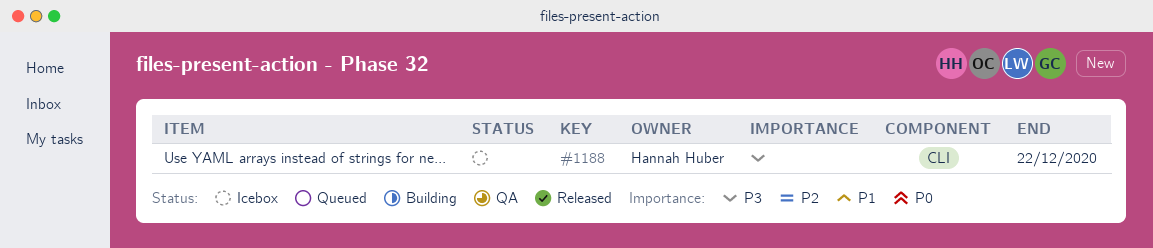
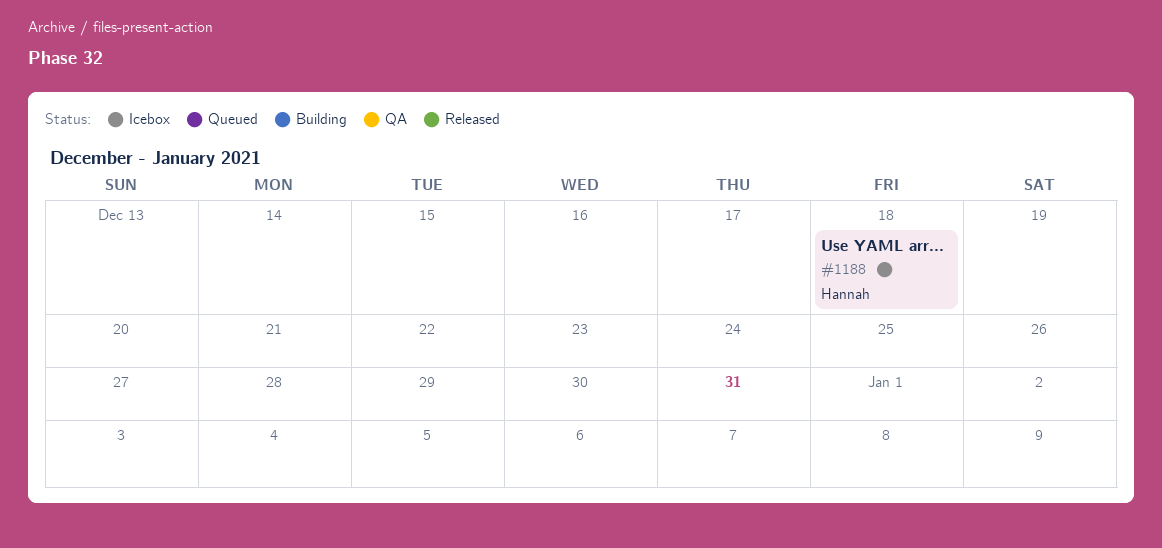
#1188, due: Dec 22 -> Dec 18

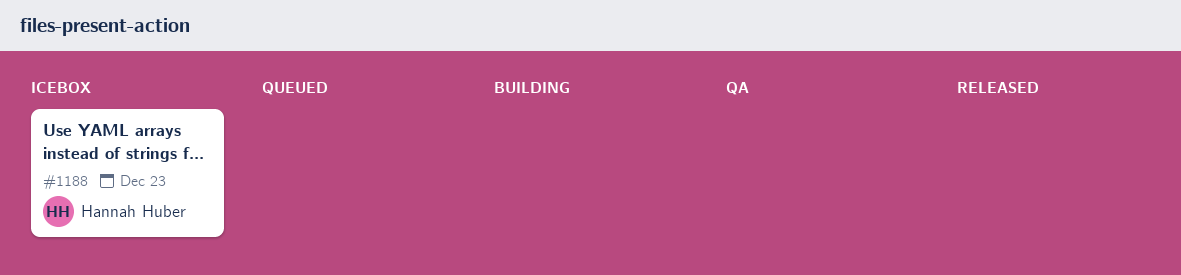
#1188, due: Dec 18 -> Dec 23

